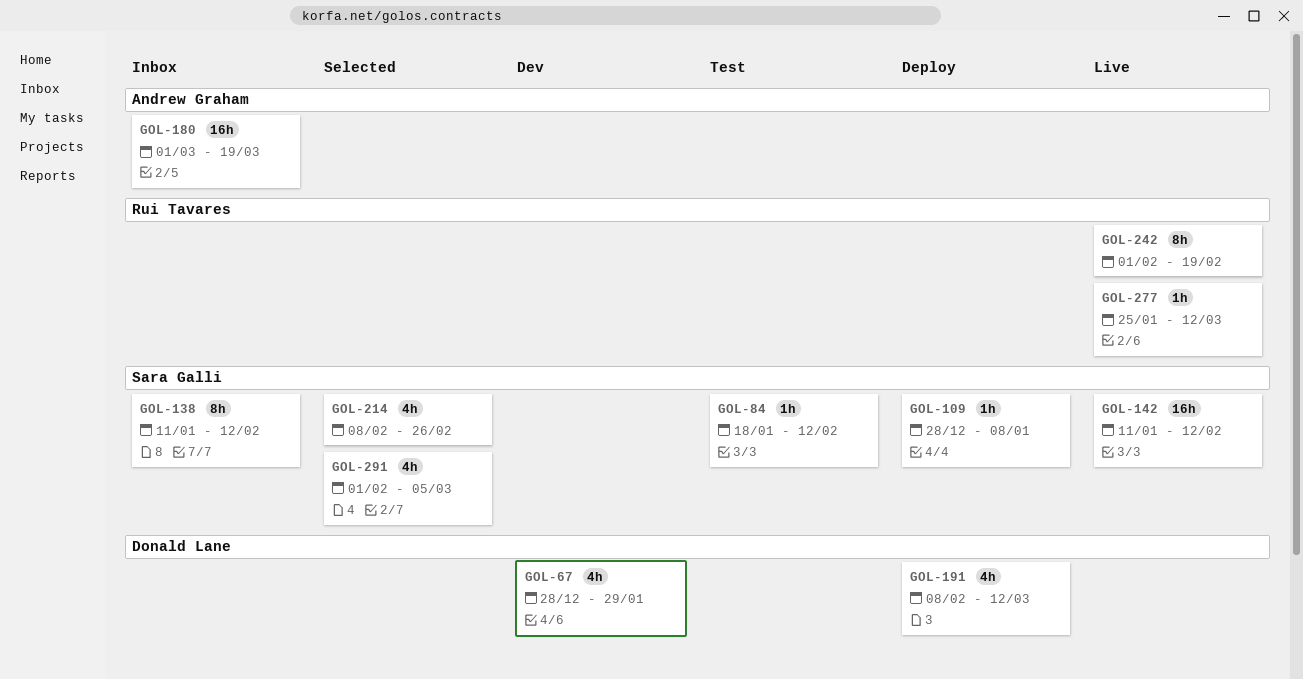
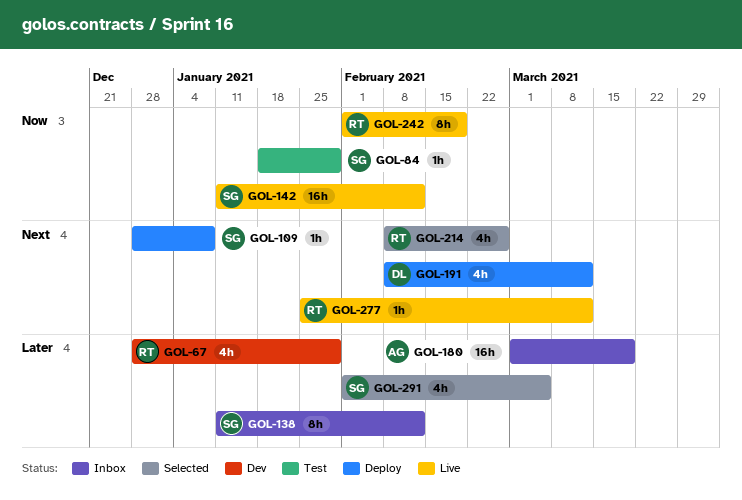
GOL-67, owner: Donald Lane -> Rui Tavares
GOL-84, due: Feb 12 -> Jan 29
GOL-214, owner: Sara Galli -> Rui Tavares

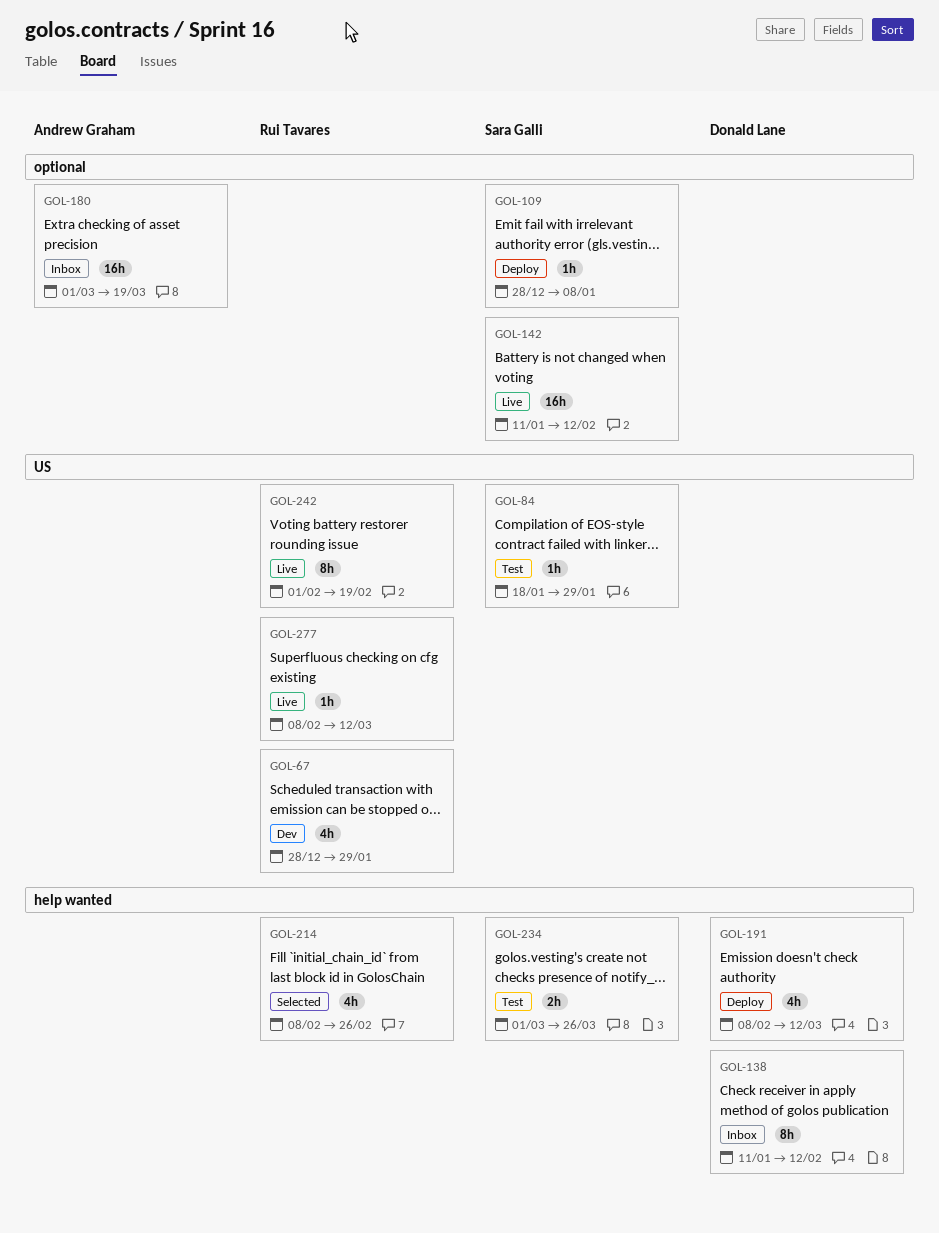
GOL-138, owner: Sara Galli -> Donald Lane
GOL-234: none -> present
GOL-277, start: Jan 25 -> Feb 8
GOL-291: present -> none

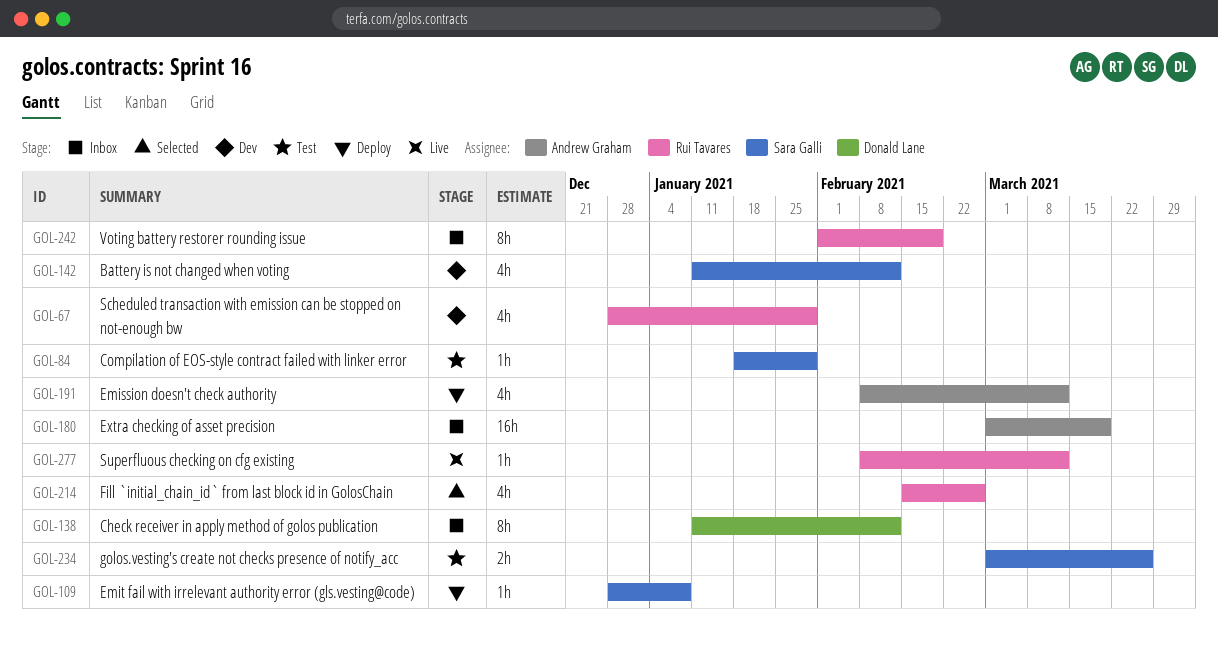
GOL-142, status: Live -> Dev
GOL-142, estimate: 16h -> 4h
GOL-191, owner: Donald Lane -> Andrew Graham
GOL-214, start: Feb 8 -> Feb 15
GOL-242, status: Live -> Inbox

